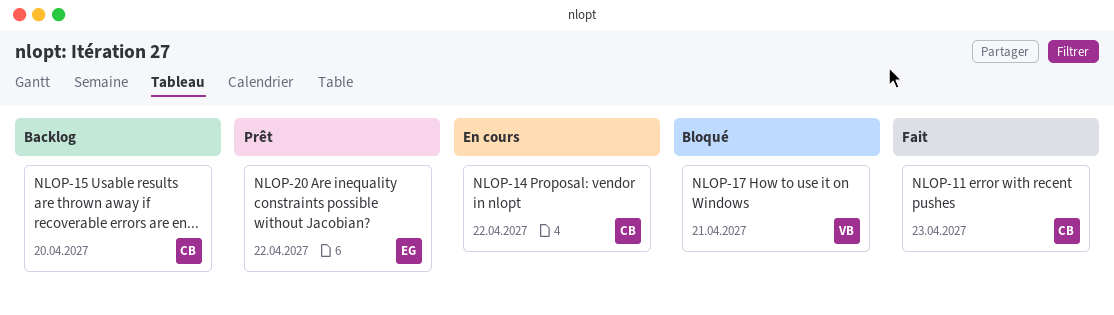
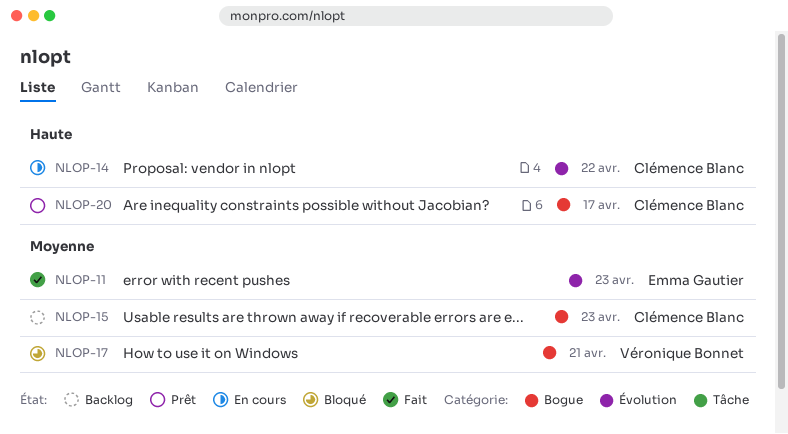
NLOP-11, owner: Clémence Blanc -> Emma Gautier
NLOP-15, due: Apr 20 -> Apr 23
NLOP-20, owner: Emma Gautier -> Clémence Blanc
NLOP-20, due: Apr 22 -> Apr 17

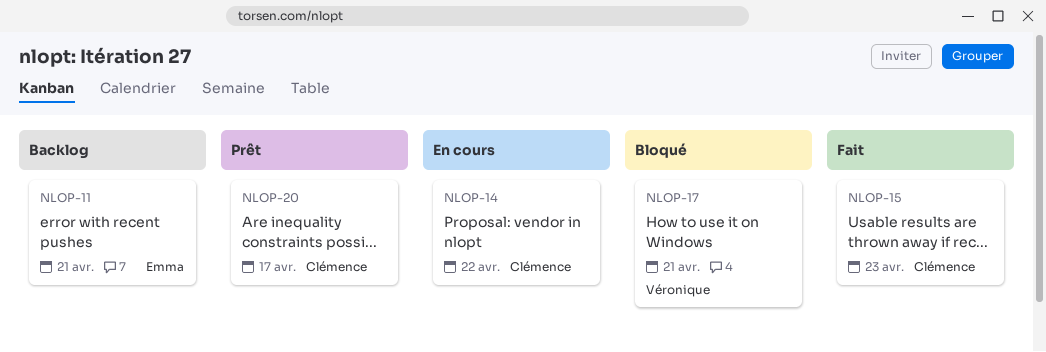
NLOP-11, status: Fait -> Backlog
NLOP-11, due: Apr 23 -> Apr 21
NLOP-15, status: Backlog -> Fait

